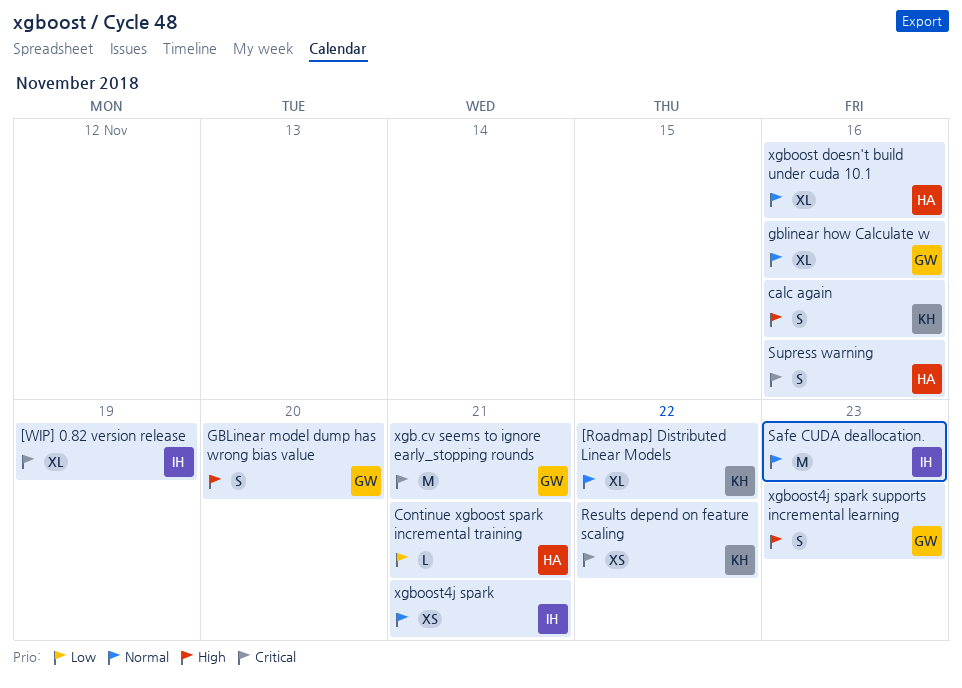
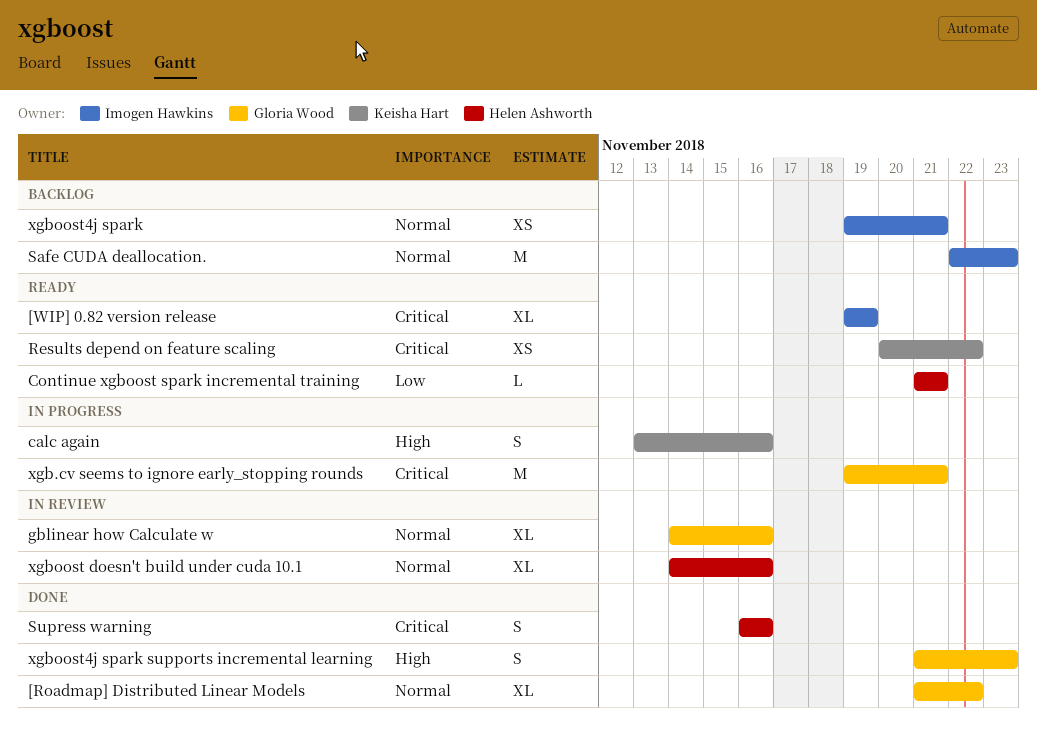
[Roadmap] Distributed Linear Models, owner: Keisha Hart -> Gloria Wood
GBLinear model dump has wrong bias value: present -> none

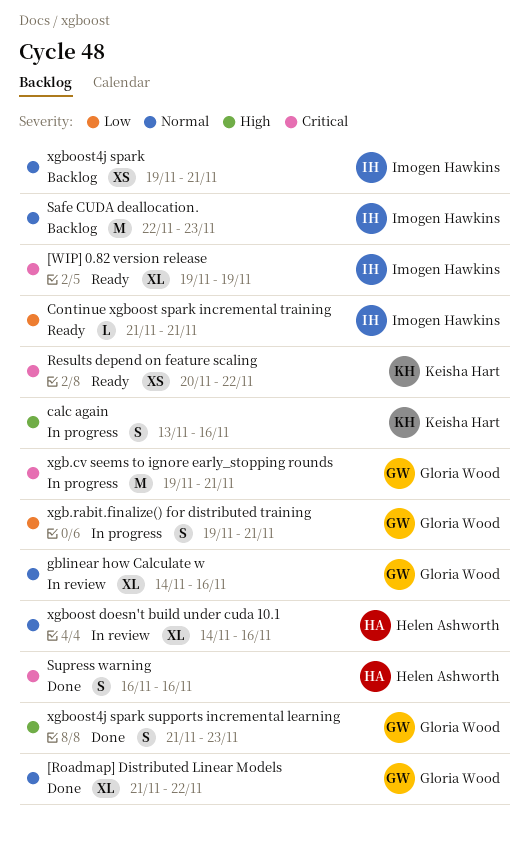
Continue xgboost spark incremental training, owner: Helen Ashworth -> Imogen Hawkins
xgb.rabit.finalize() for distributed training: none -> present

